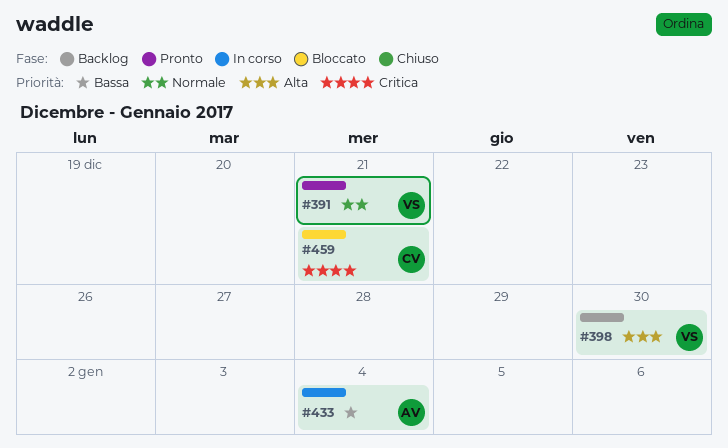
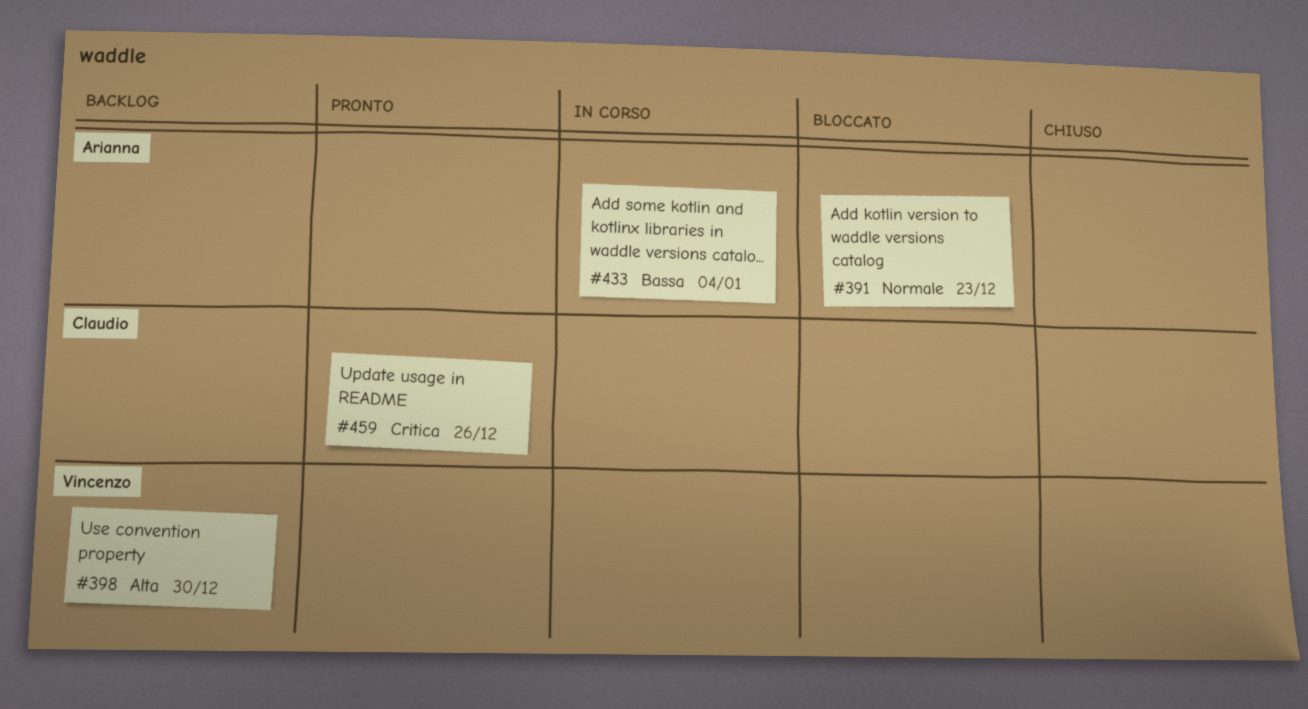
#391, status: Pronto -> Bloccato
#391, owner: Vincenzo -> Arianna
#391, due: Dec 21 -> Dec 23
#459, status: Bloccato -> Pronto
#459, due: Dec 21 -> Dec 26

